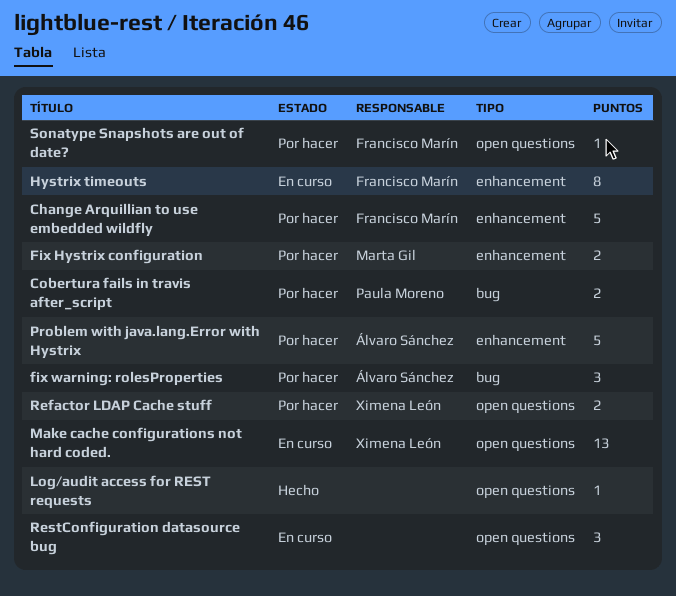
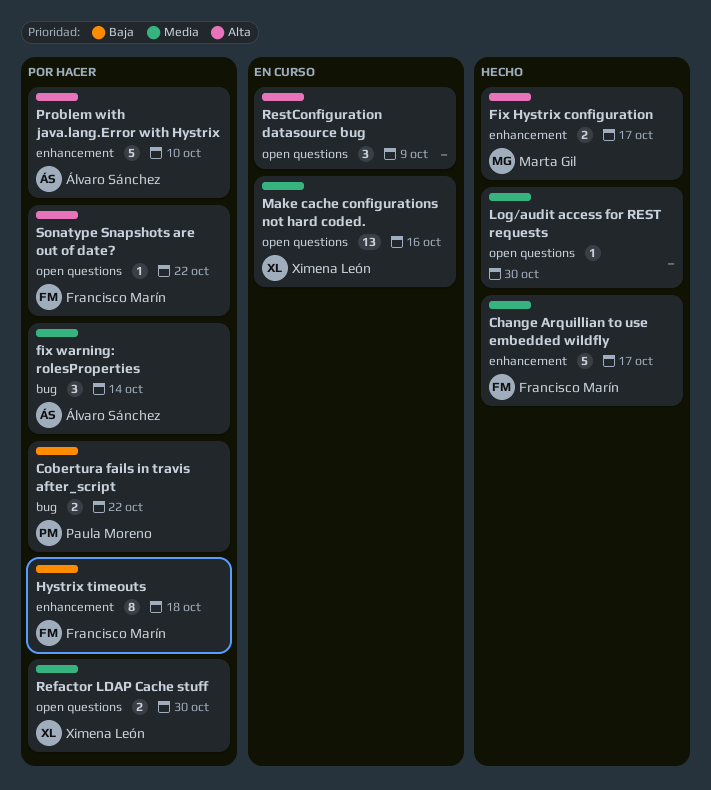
Change Arquillian to use embedded wildfly, status: Por hacer -> Hecho
Fix Hystrix configuration, status: Por hacer -> Hecho
Hystrix timeouts, status: En curso -> Por hacer

